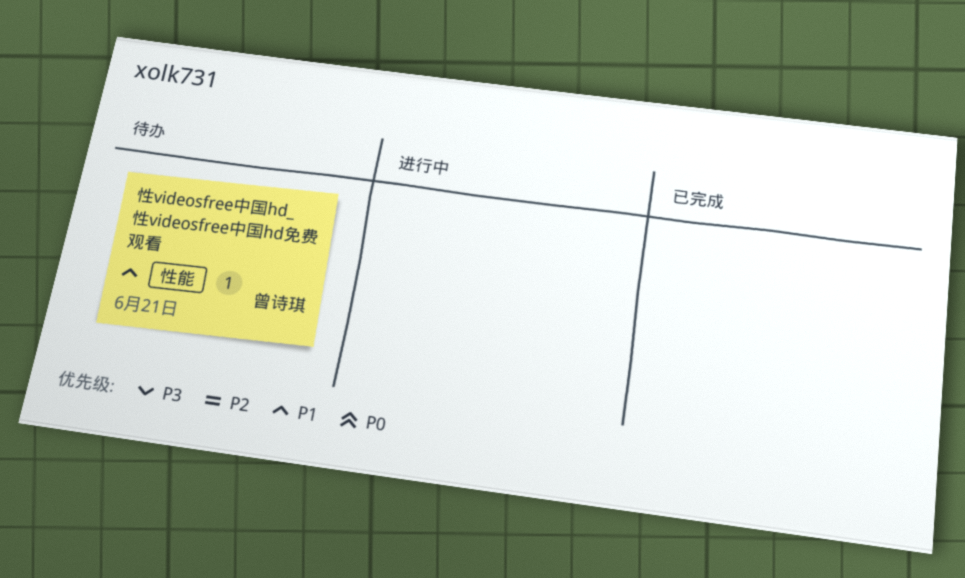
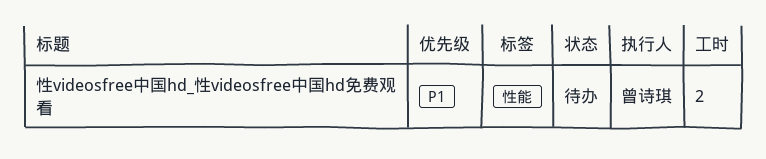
性videosfree中国hd_性videosfree中国hd免费观看, estimate: 1 -> 2

